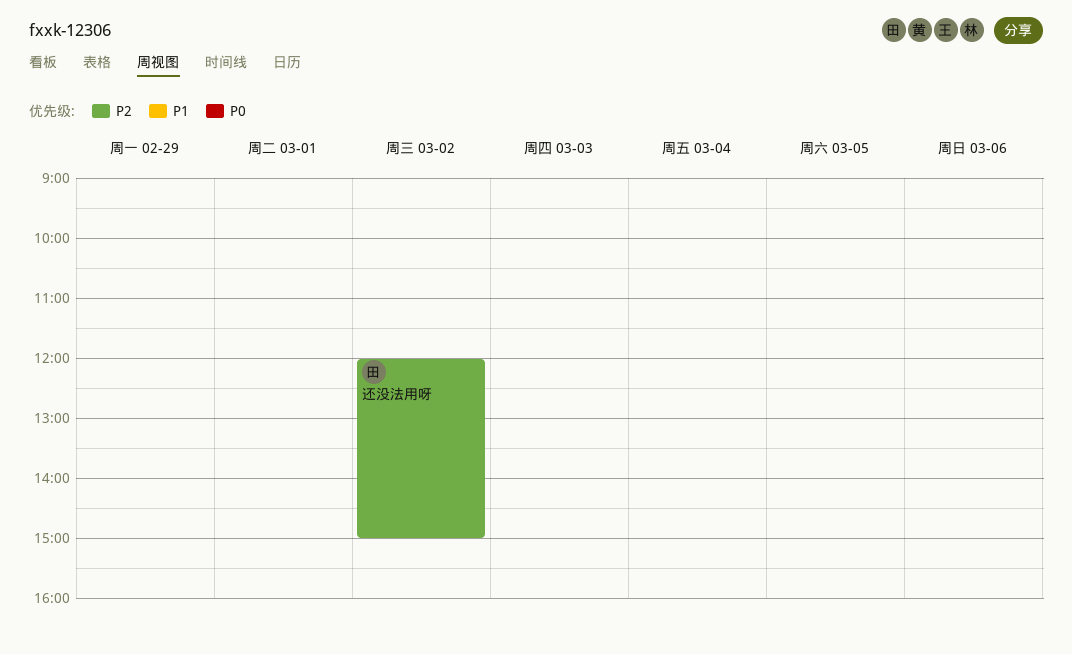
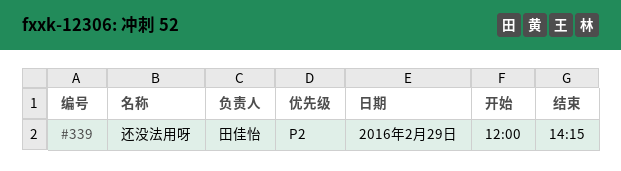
还没法用呀, day: Mar 2 -> Feb 29
还没法用呀, ends: 15:00 -> 14:15

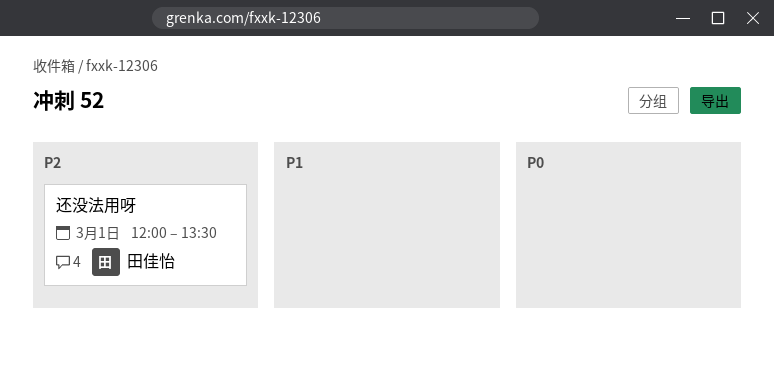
还没法用呀, day: Feb 29 -> Mar 1
还没法用呀, ends: 14:15 -> 13:30

